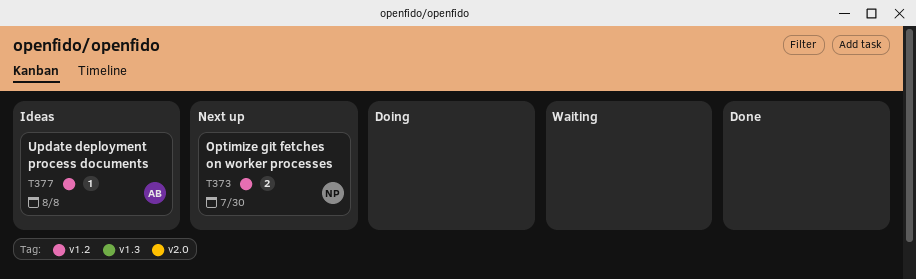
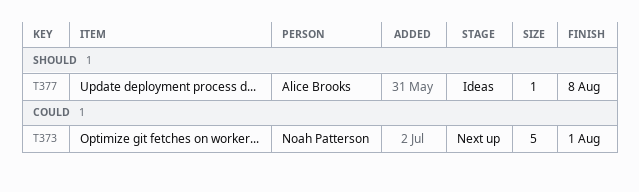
T373, estimate: 2 -> 5
T373, due: Jul 30 -> Aug 1

